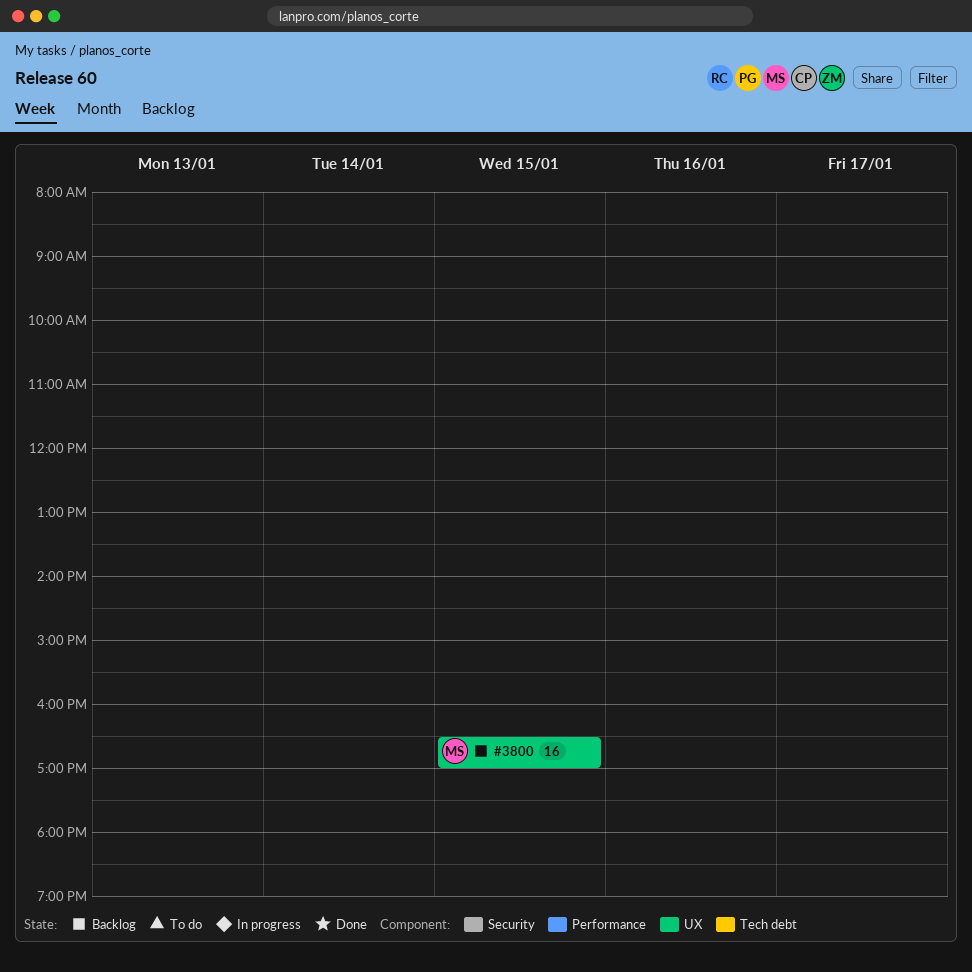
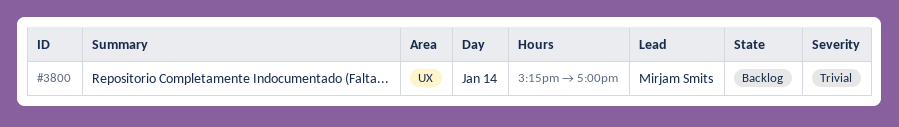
#3800, day: Jan 15 -> Jan 14
#3800, begins: 16:30 -> 15:15

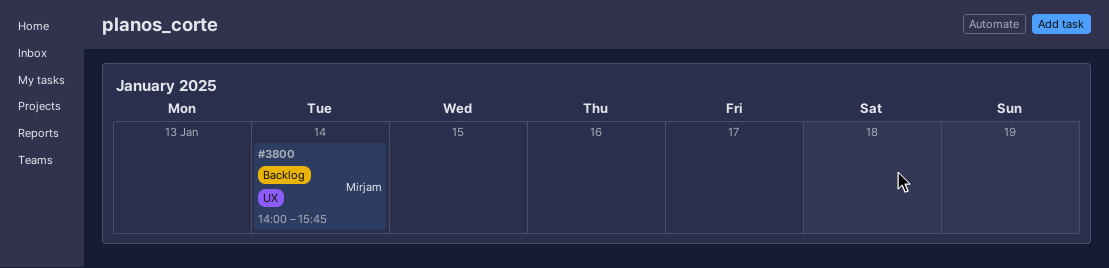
#3800, begins: 15:15 -> 14:00
#3800, ends: 17:00 -> 15:45

